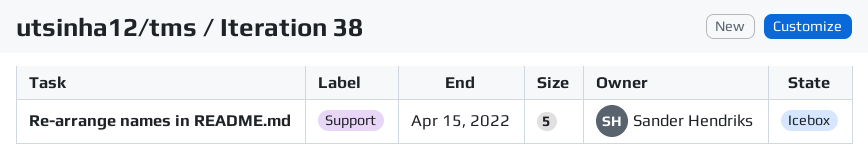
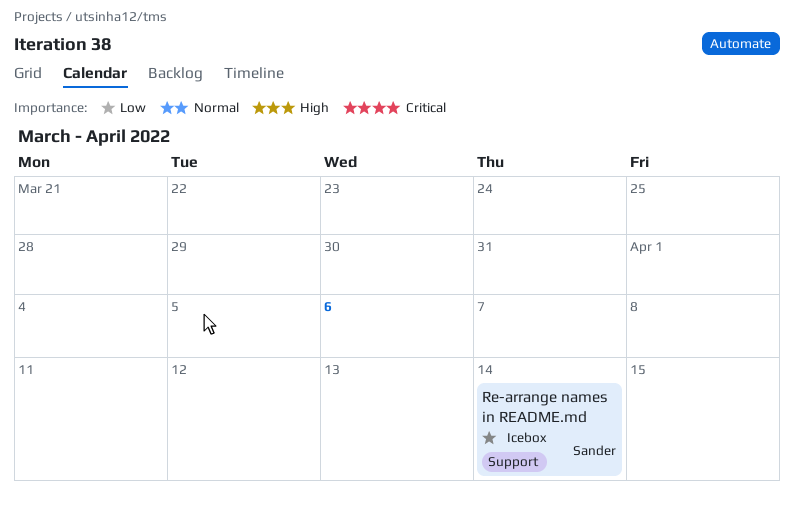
Re-arrange names in README.md, due: Apr 15 -> Apr 14

